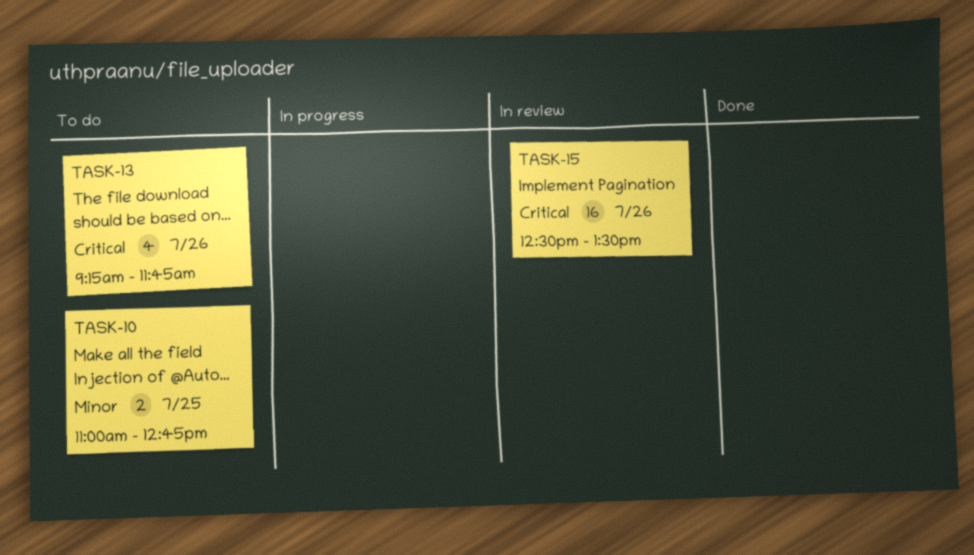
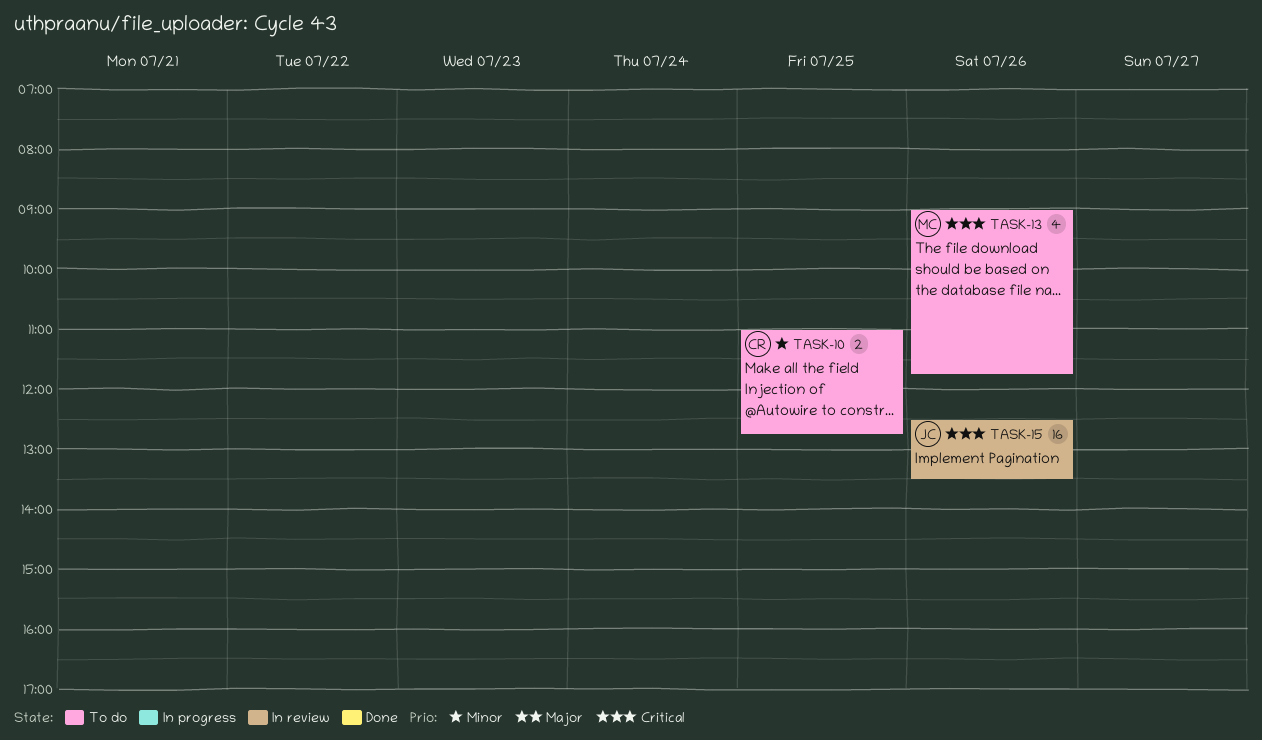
TASK-13, begins: 09:15 -> 09:00

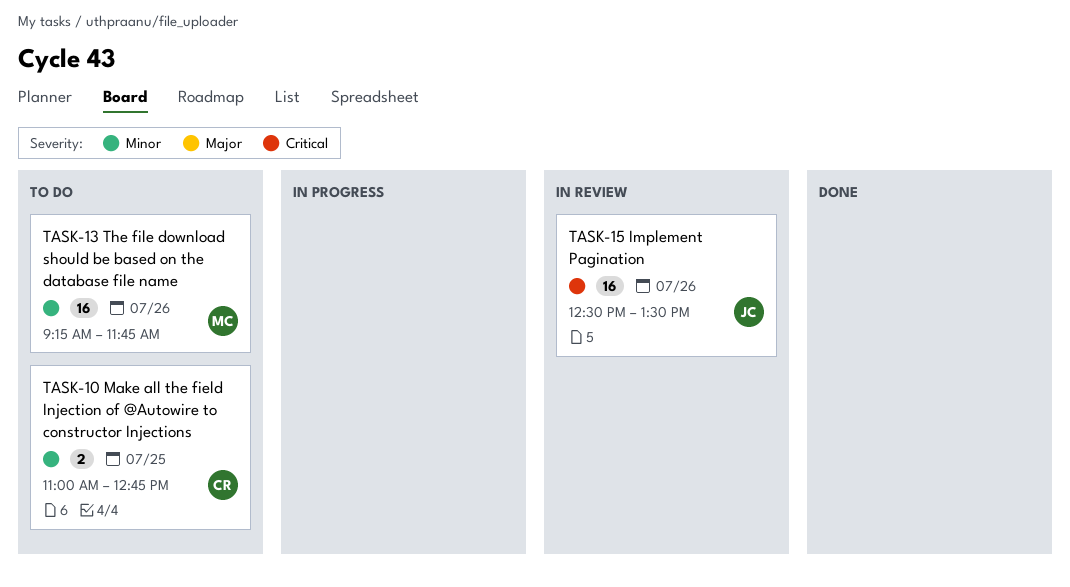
TASK-13, priority: Critical -> Minor
TASK-13, estimate: 4 -> 16
TASK-13, begins: 09:00 -> 09:15

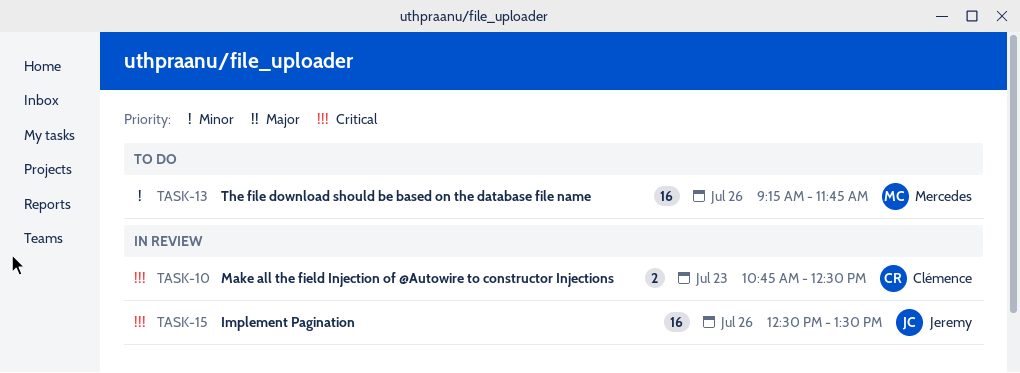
TASK-10, status: To do -> In review
TASK-10, priority: Minor -> Critical
TASK-10, day: Jul 25 -> Jul 23
TASK-10, begins: 11:00 -> 10:45
TASK-10, ends: 12:45 -> 12:30

